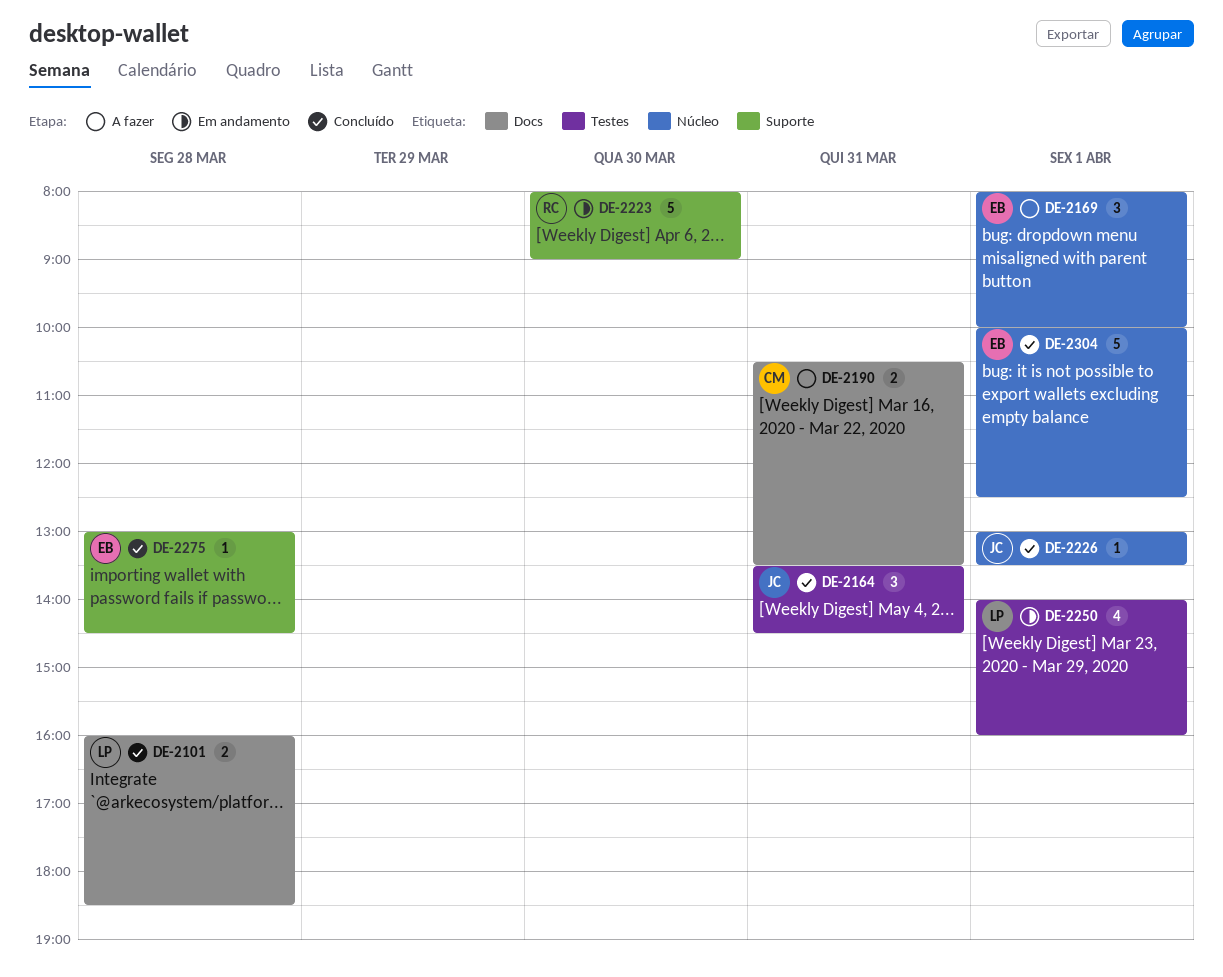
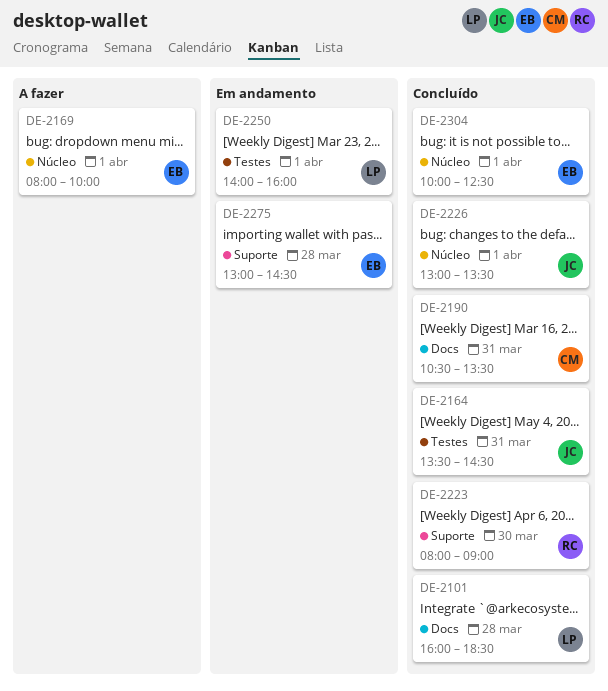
DE-2190, status: A fazer -> Concluído
DE-2223, status: Em andamento -> Concluído
DE-2275, status: Concluído -> Em andamento

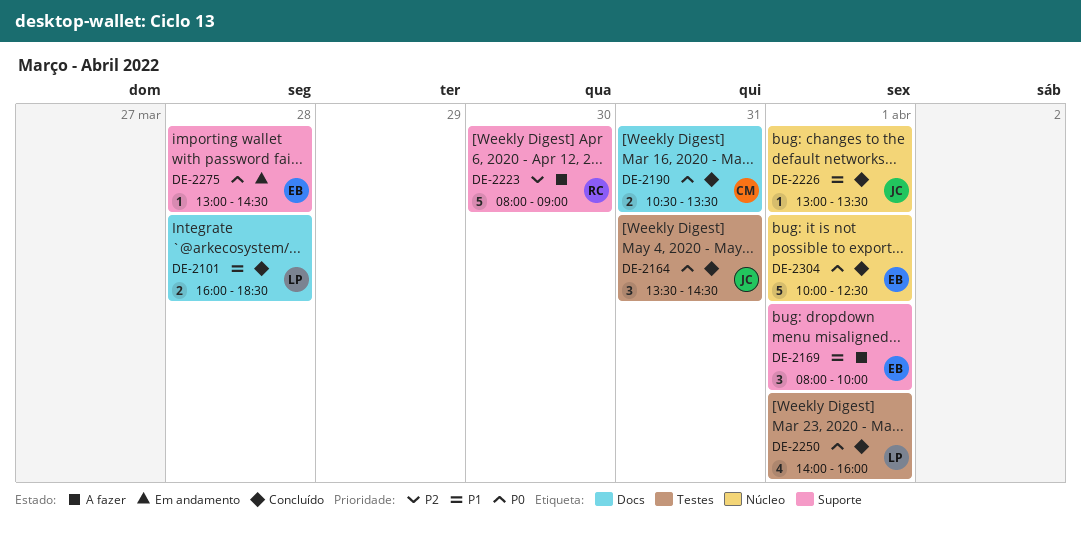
DE-2169, label: Núcleo -> Suporte
DE-2223, status: Concluído -> A fazer
DE-2250, status: Em andamento -> Concluído

